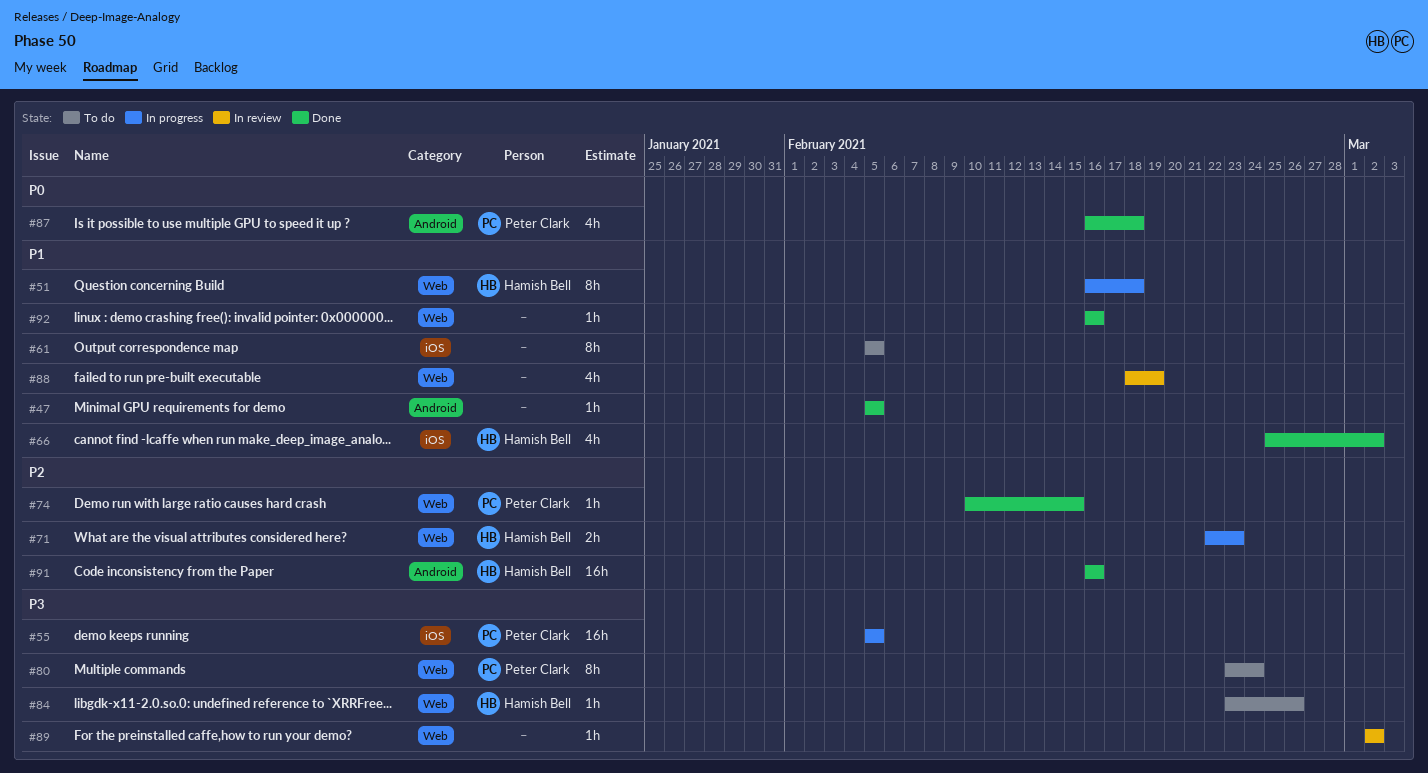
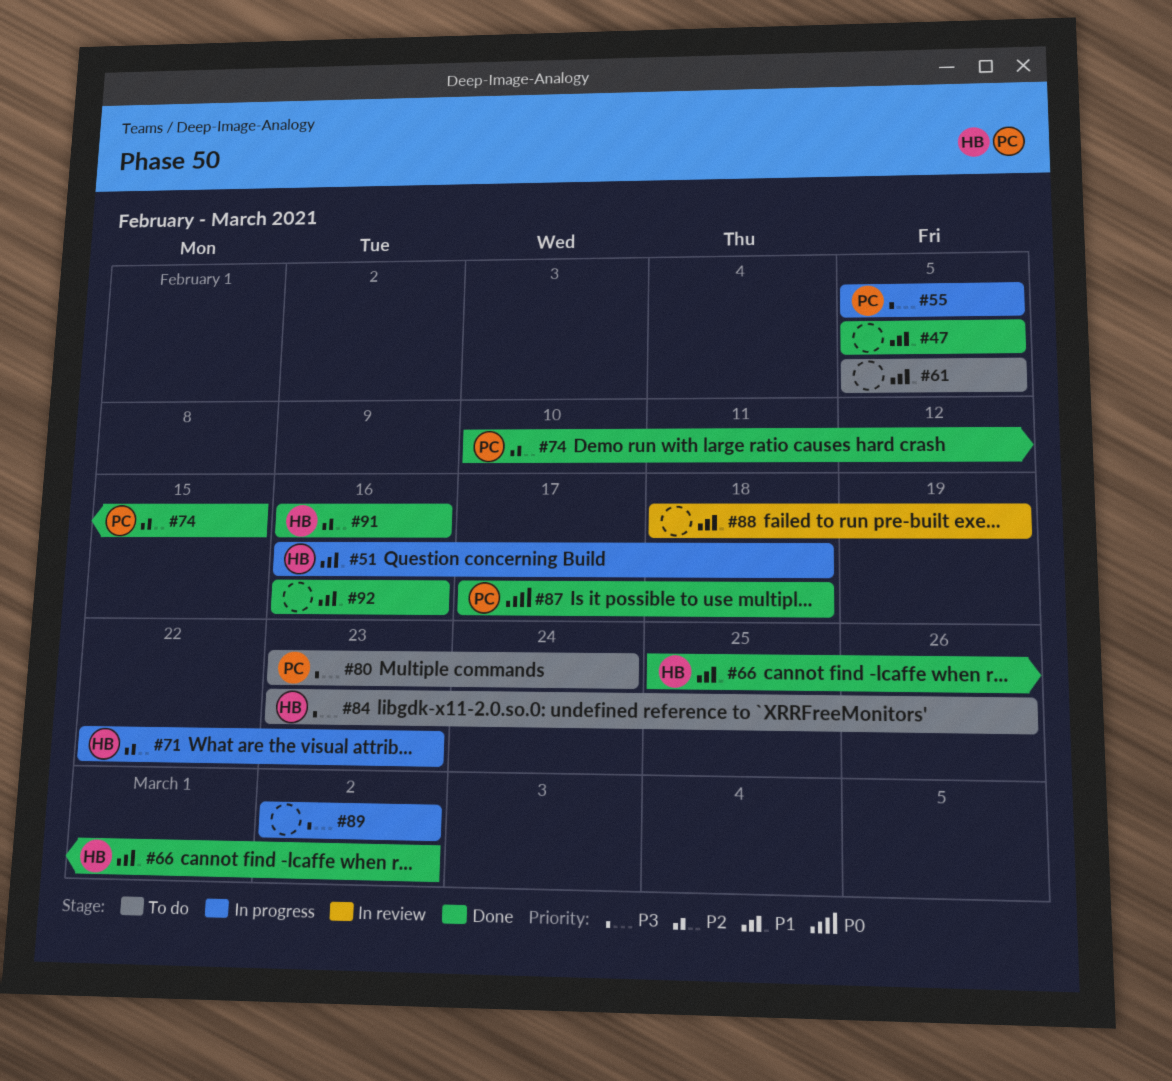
#87, start: Feb 16 -> Feb 17
#89, status: In review -> In progress

